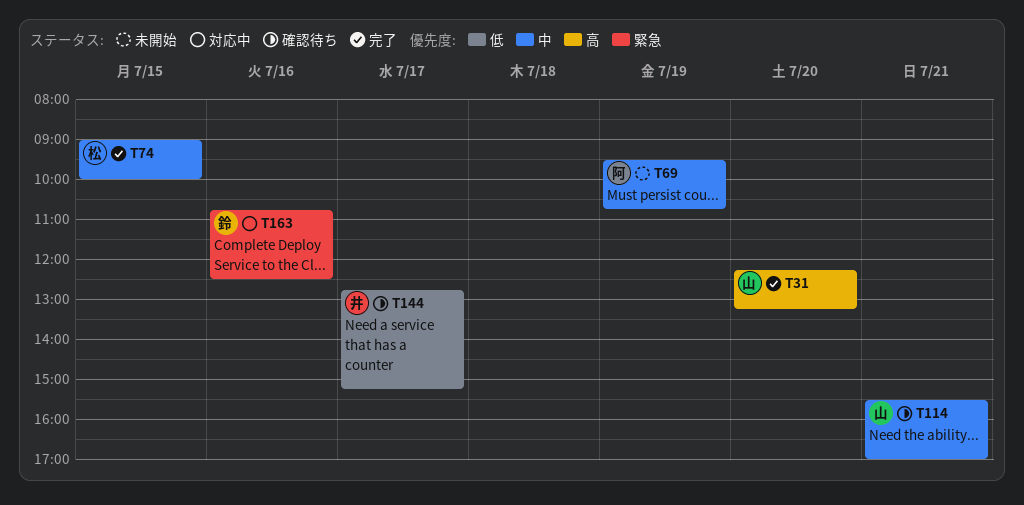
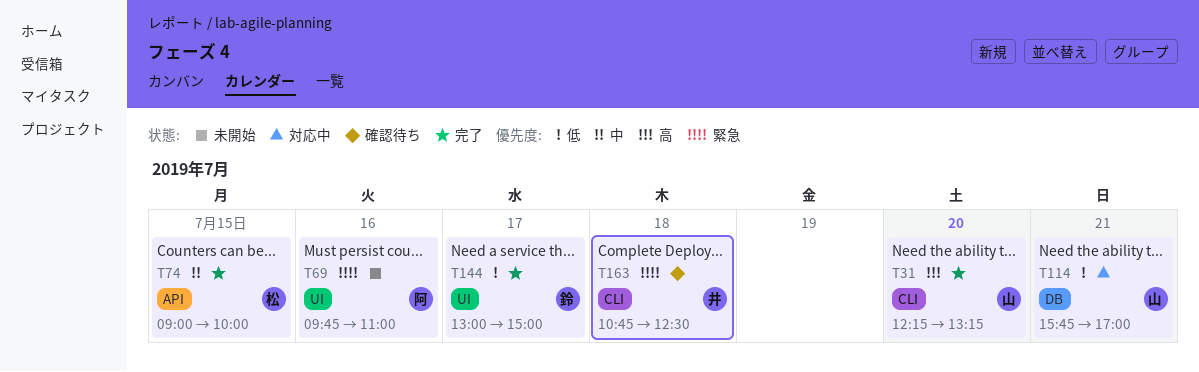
T69, priority: 中 -> 緊急
T69, day: Jul 19 -> Jul 16
T69, begins: 09:30 -> 09:45
T69, ends: 10:45 -> 11:00
T114, status: 確認待ち -> 対応中
T114, priority: 中 -> 低
T114, begins: 15:30 -> 15:45
T144, status: 確認待ち -> 完了
T144, owner: 井 -> 鈴
T144, begins: 12:45 -> 13:00
T144, ends: 15:15 -> 15:00
T163, status: 対応中 -> 確認待ち
T163, owner: 鈴 -> 井
T163, day: Jul 16 -> Jul 18

